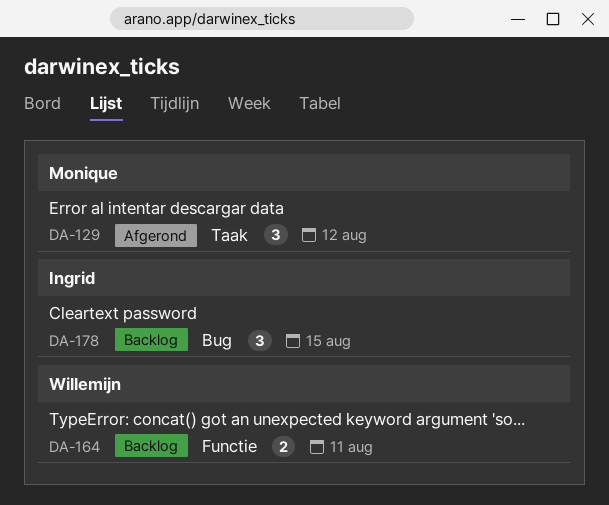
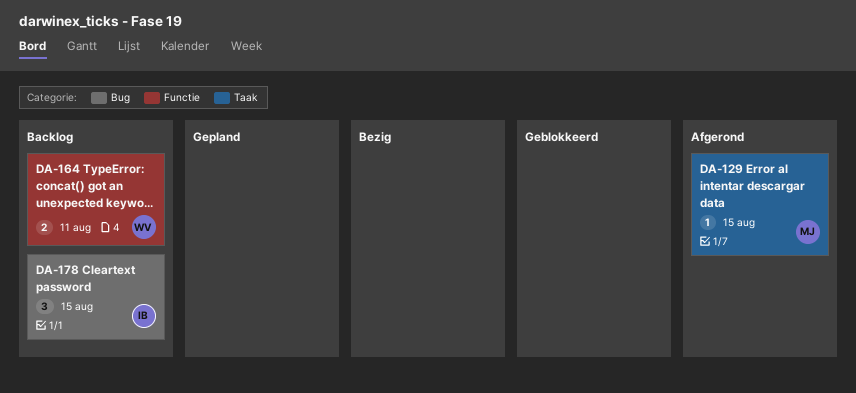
DA-129, estimate: 3 -> 1
DA-129, due: Aug 12 -> Aug 15

